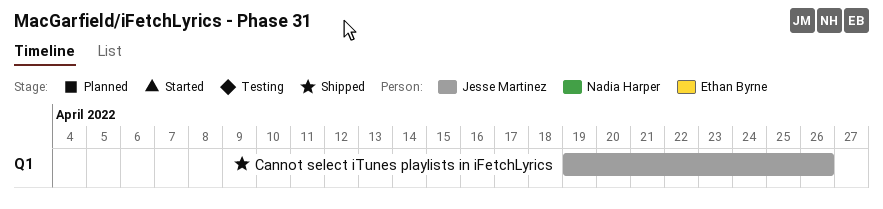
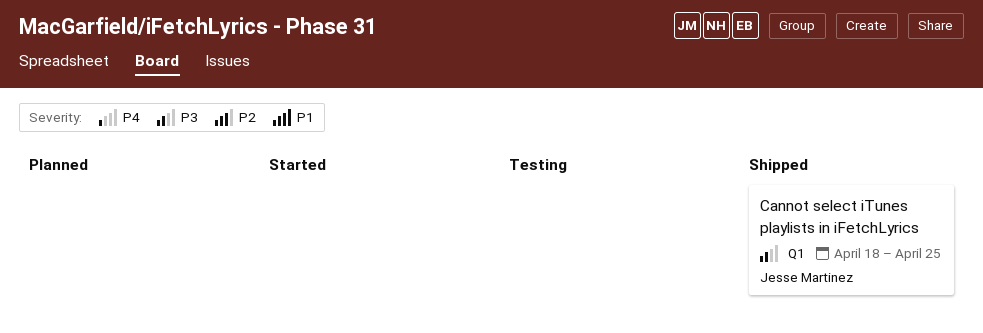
Cannot select iTunes playlists in iFetchLyrics, start: Apr 19 -> Apr 18
Cannot select iTunes playlists in iFetchLyrics, due: Apr 26 -> Apr 25

